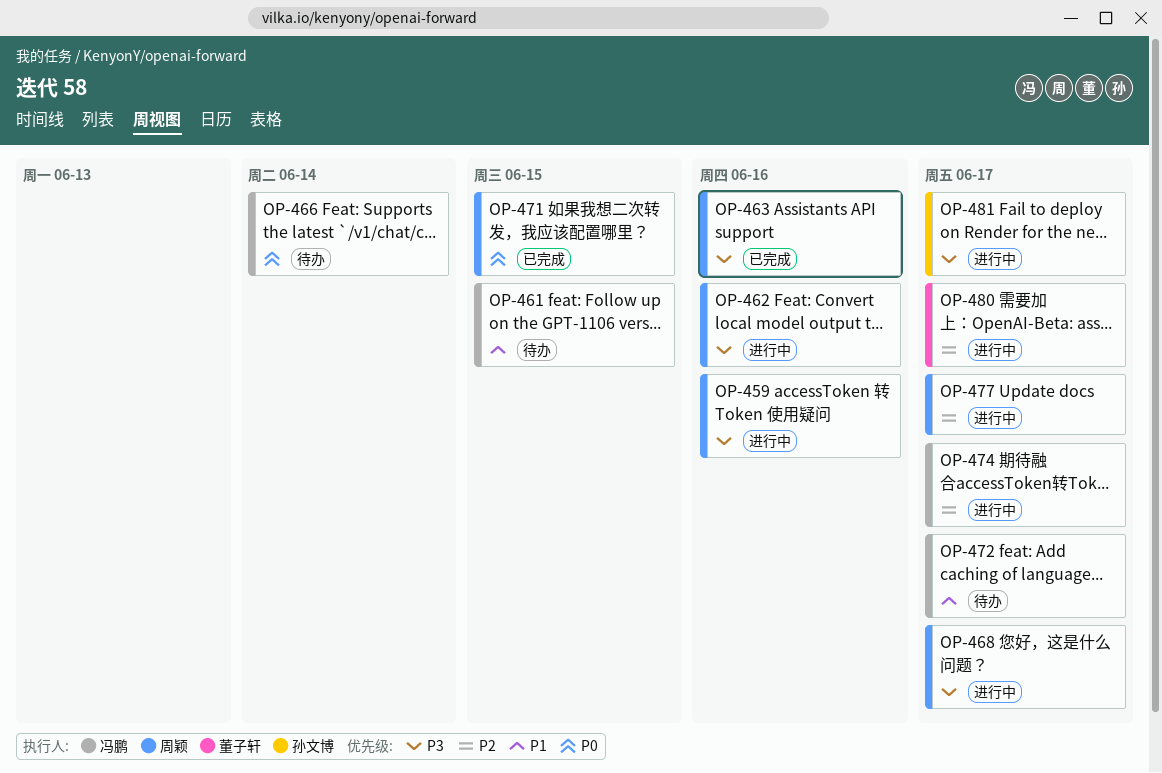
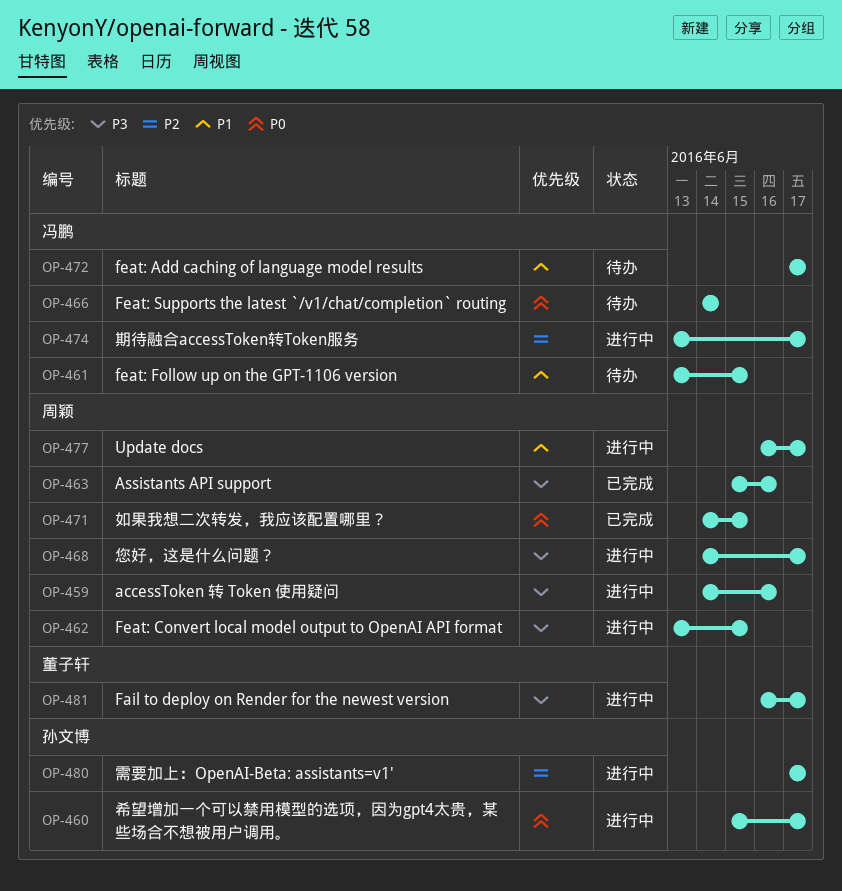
OP-460: none -> present
OP-462, due: Jun 16 -> Jun 15
OP-477, priority: P2 -> P1
OP-480, owner: 董子轩 -> 孙文博
OP-481, owner: 孙文博 -> 董子轩

